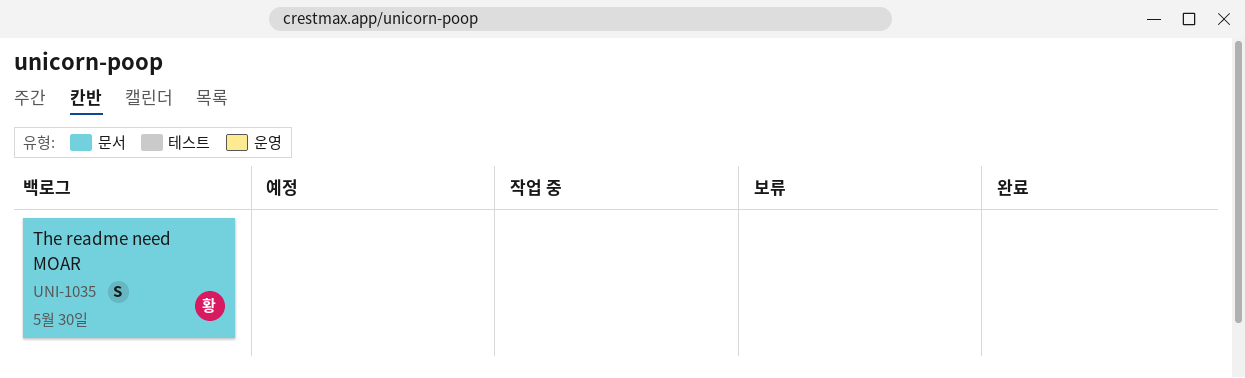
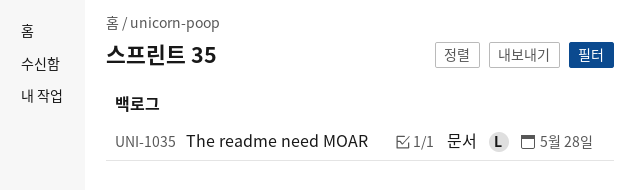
UNI-1035, estimate: S -> L
UNI-1035, due: May 30 -> May 28

